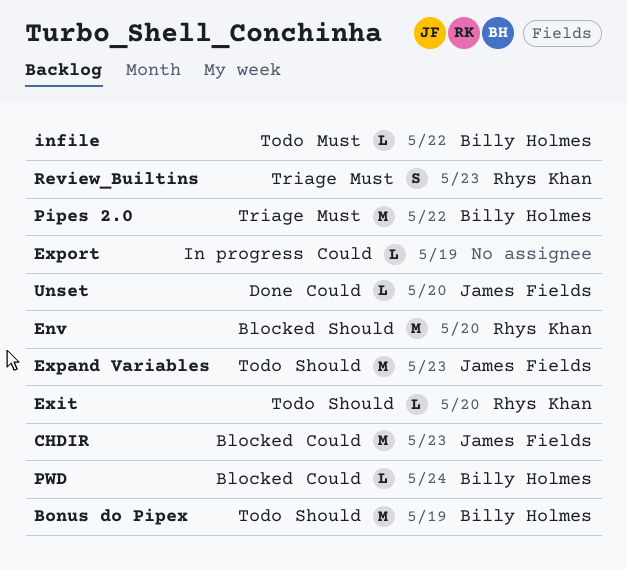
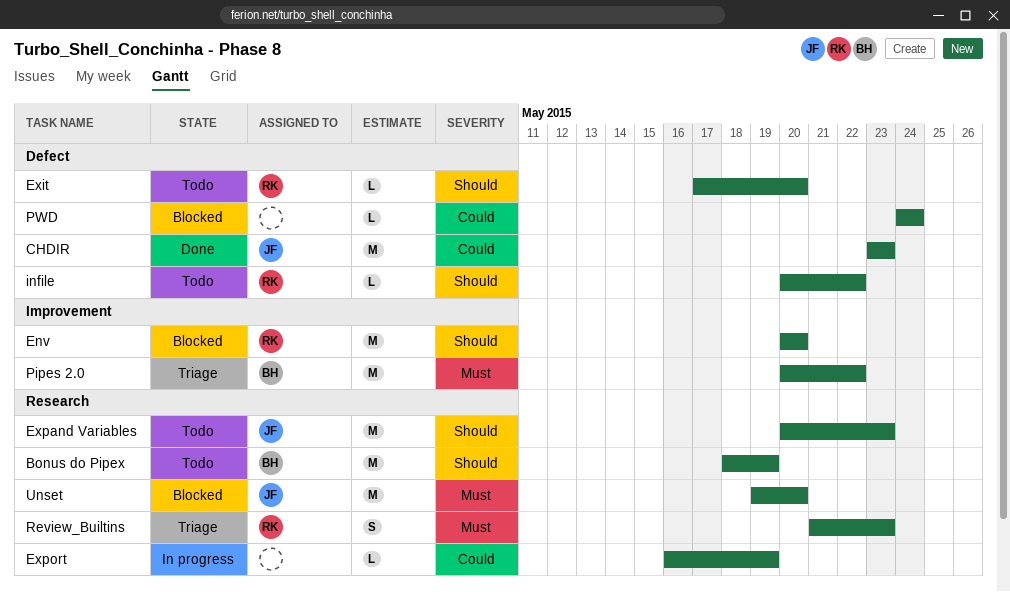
CHDIR, status: Blocked -> Done
infile, owner: Billy Holmes -> Rhys Khan
infile, priority: Must -> Should
PWD, owner: Billy Holmes -> none
Unset, status: Done -> Blocked
Unset, priority: Could -> Must
Unset, estimate: L -> M

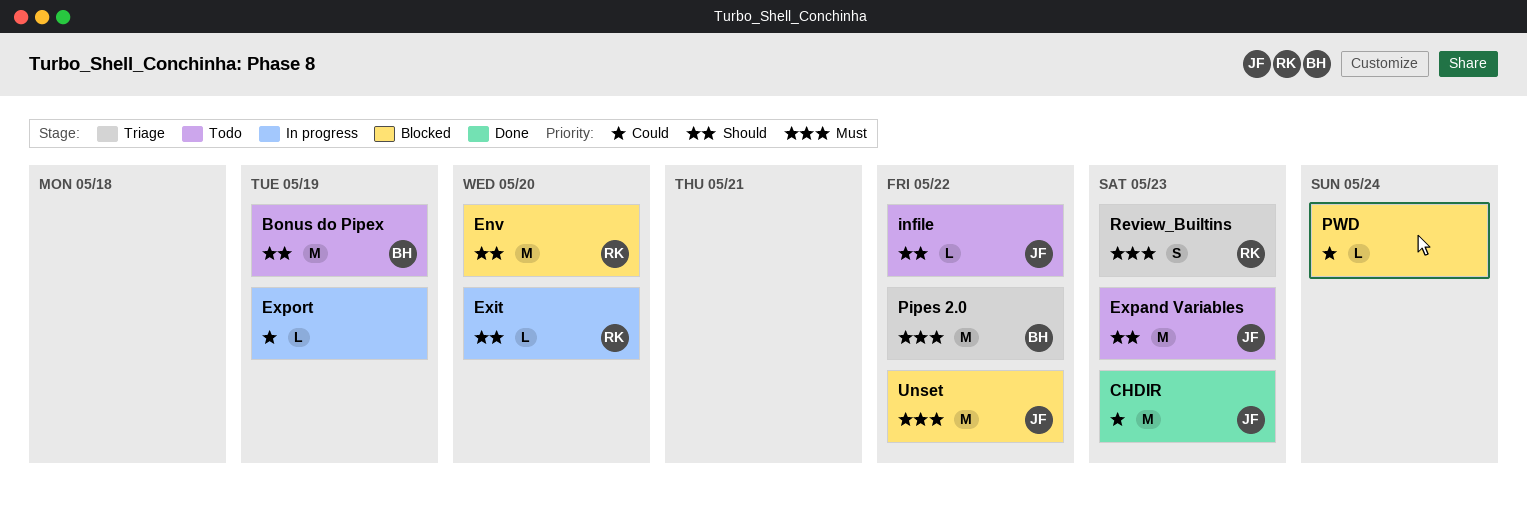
Exit, status: Todo -> In progress
infile, owner: RK -> JF
Unset, due: May 20 -> May 22

